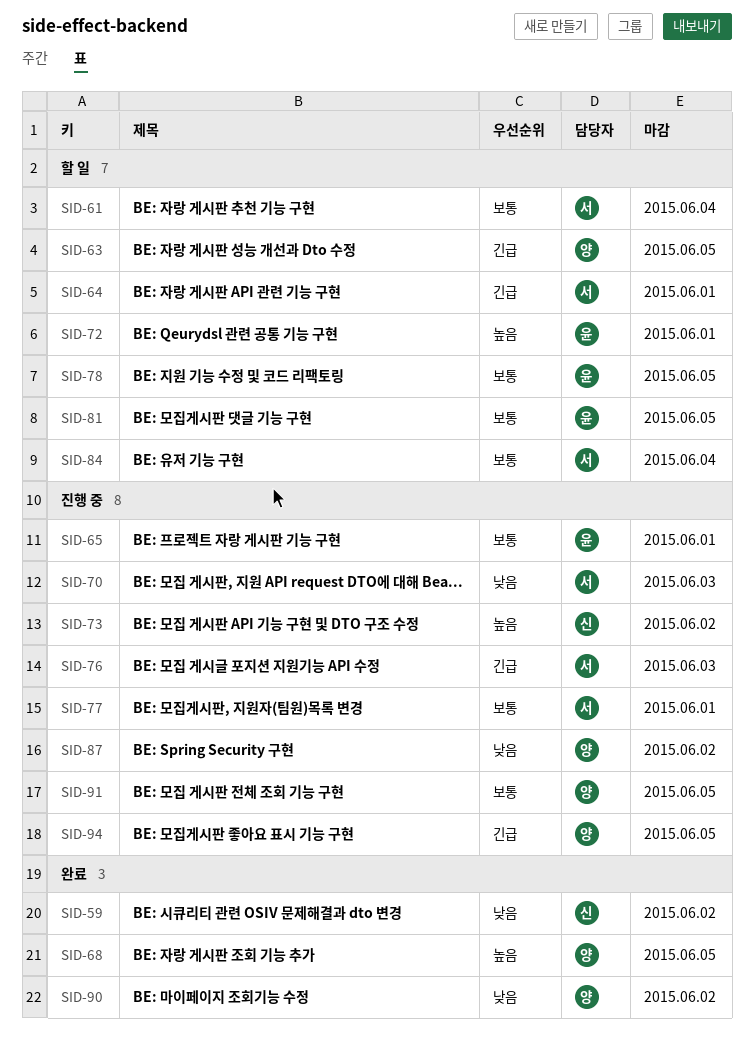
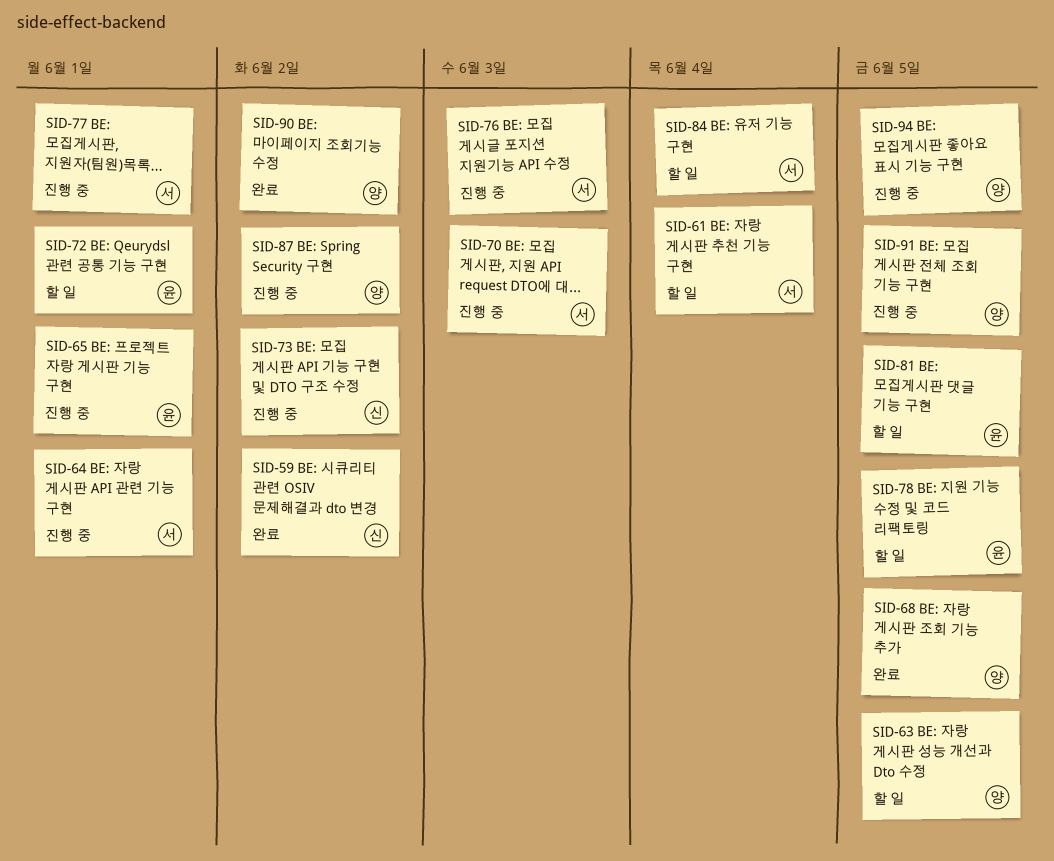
SID-64, status: 할 일 -> 진행 중

